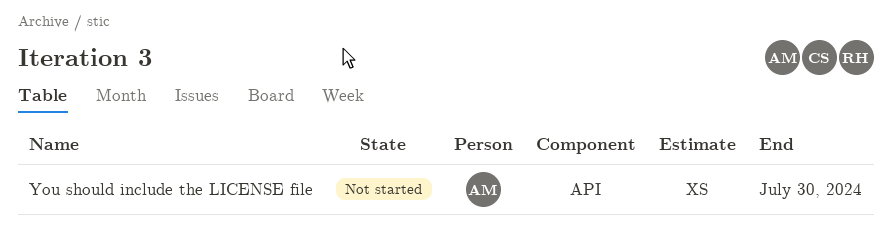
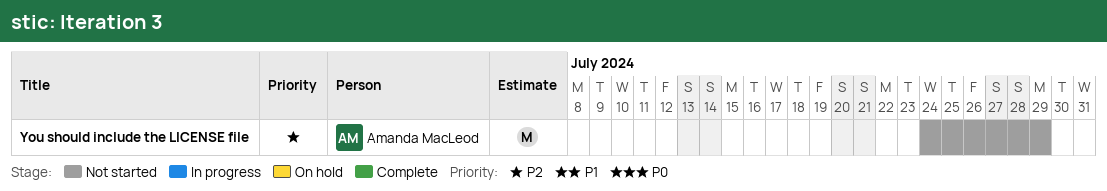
You should include the LICENSE file, estimate: XS -> M
You should include the LICENSE file, due: Jul 30 -> Jul 29

